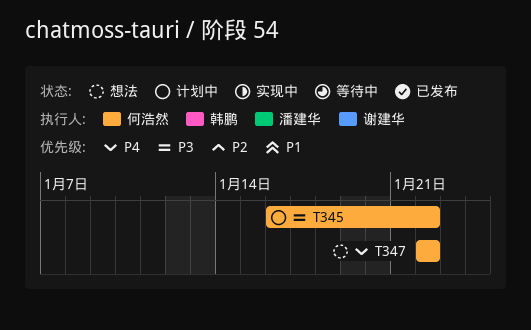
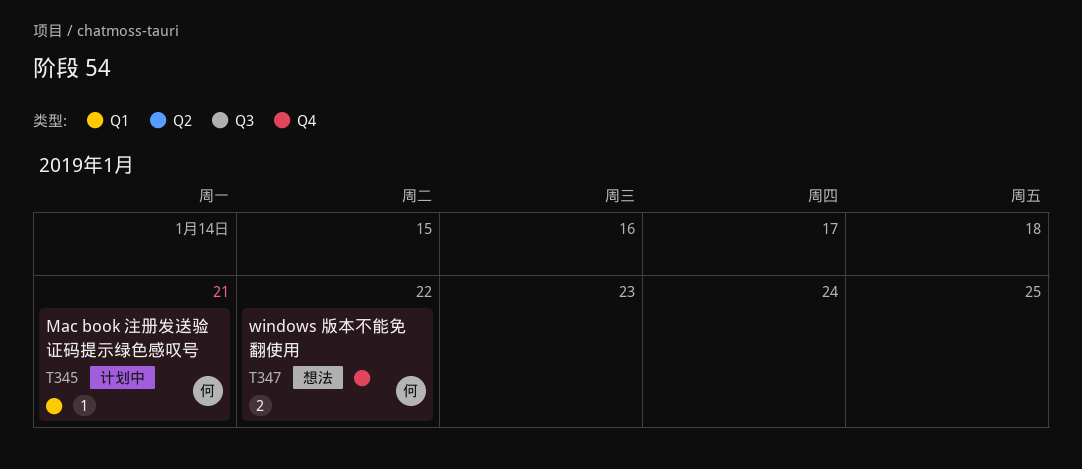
T345, due: Jan 22 -> Jan 21

